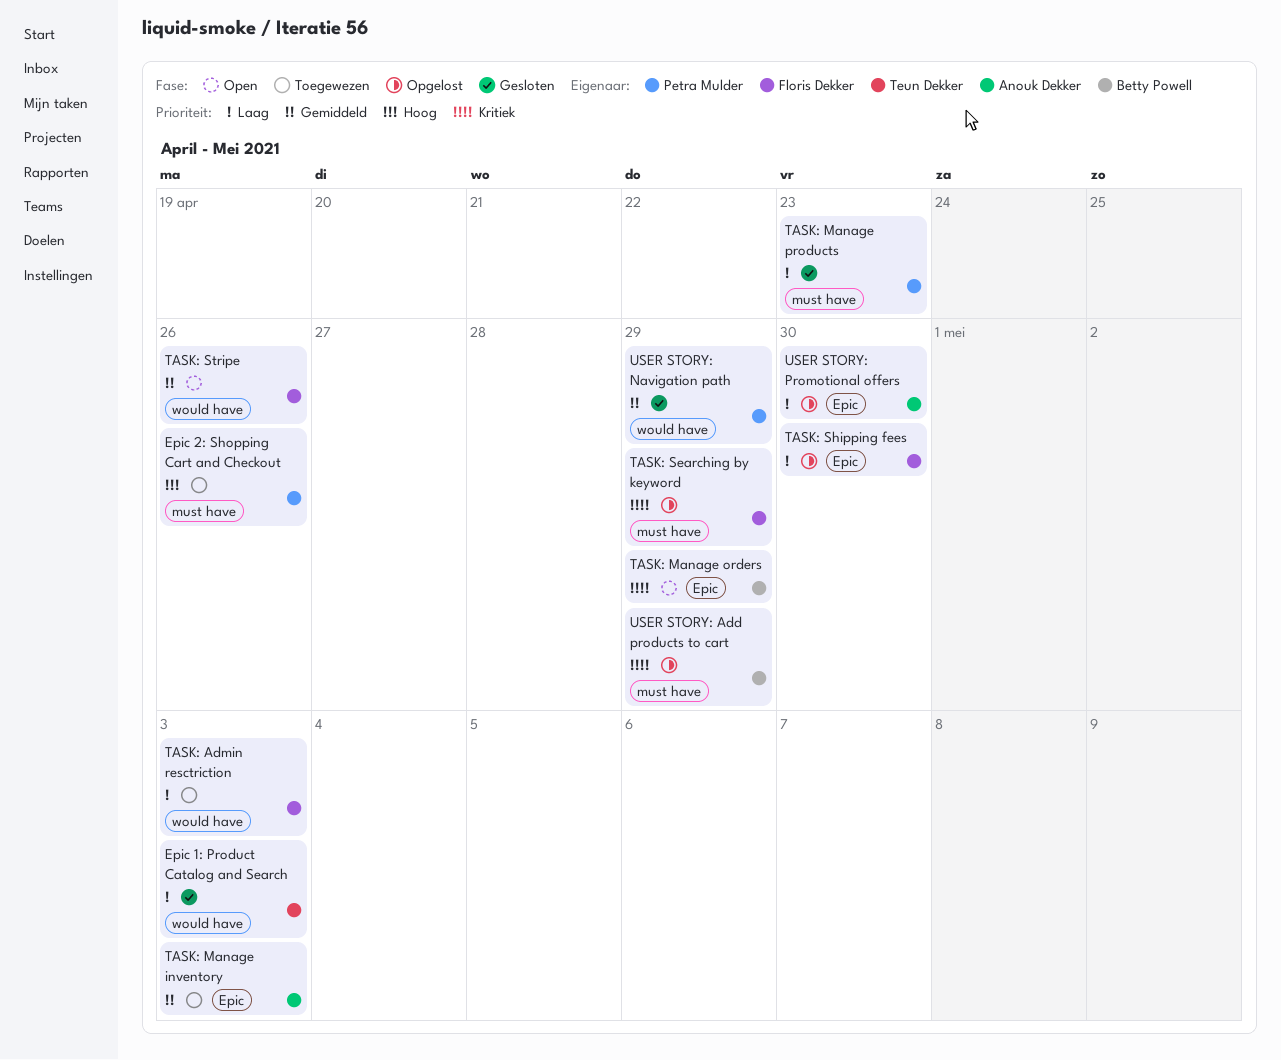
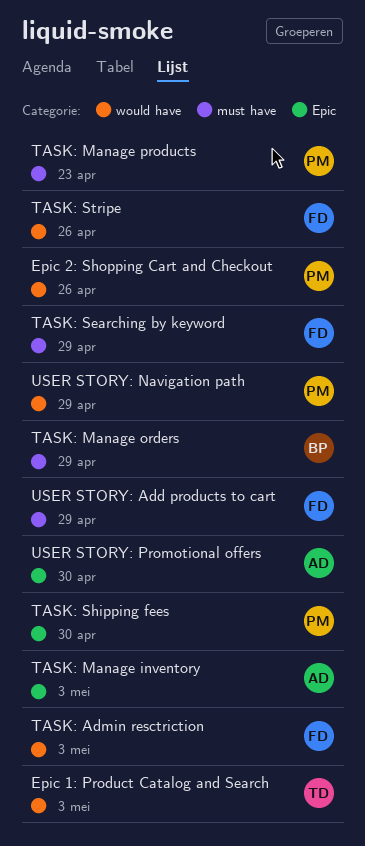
Epic 2: Shopping Cart and Checkout, label: must have -> would have
TASK: Manage orders, label: Epic -> must have
TASK: Shipping fees, owner: Floris Dekker -> Petra Mulder
USER STORY: Add products to cart, owner: Betty Powell -> Floris Dekker

